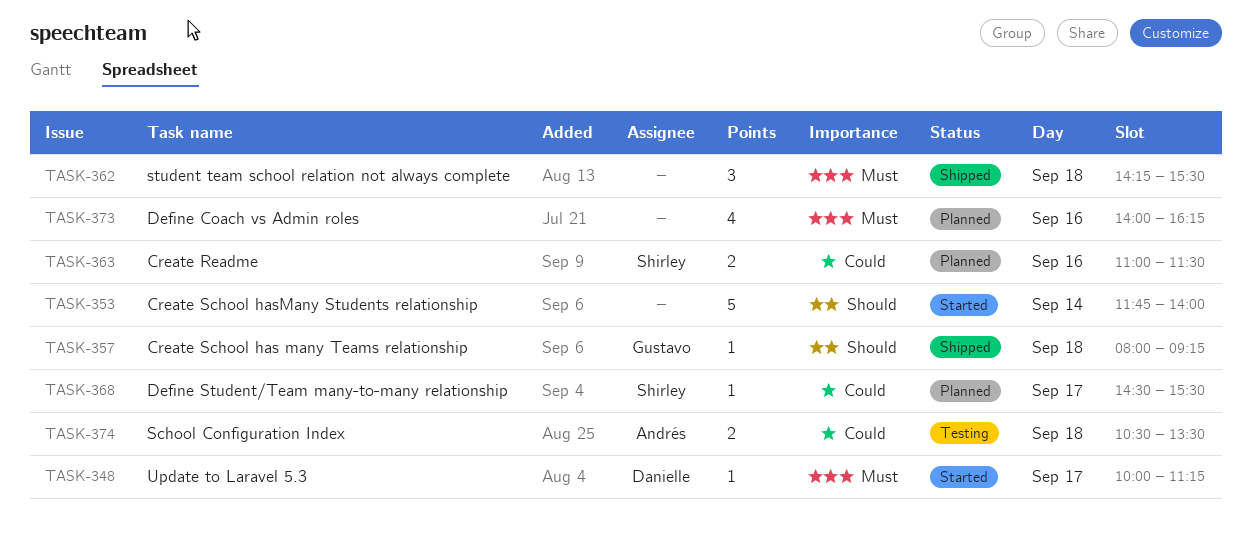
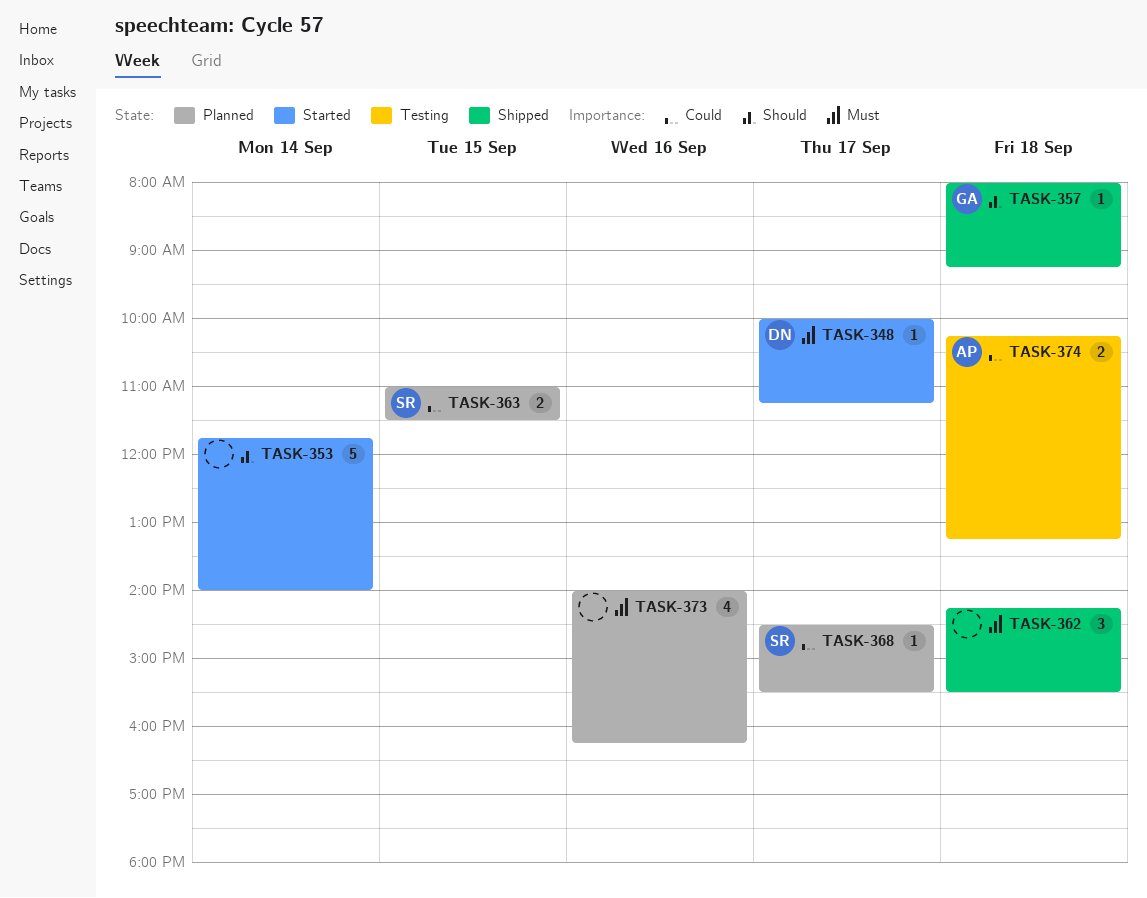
TASK-363, day: Sep 16 -> Sep 15
TASK-374, begins: 10:30 -> 10:15
TASK-374, ends: 13:30 -> 13:15

